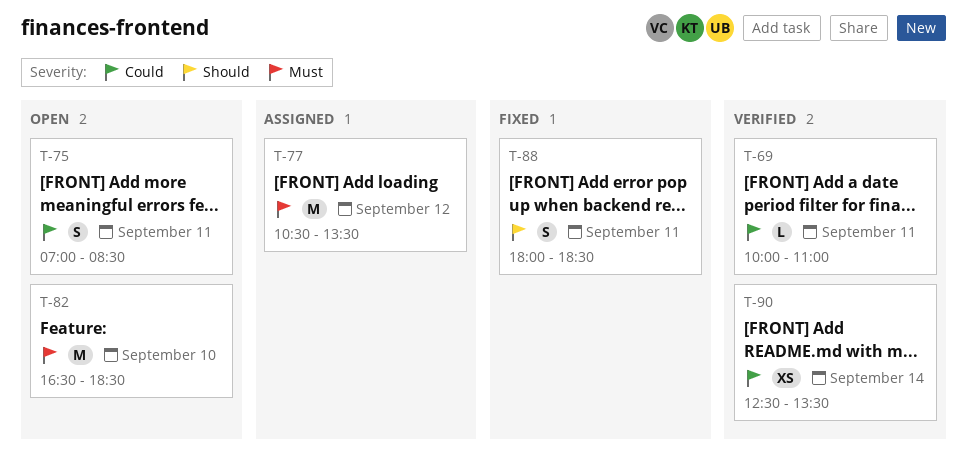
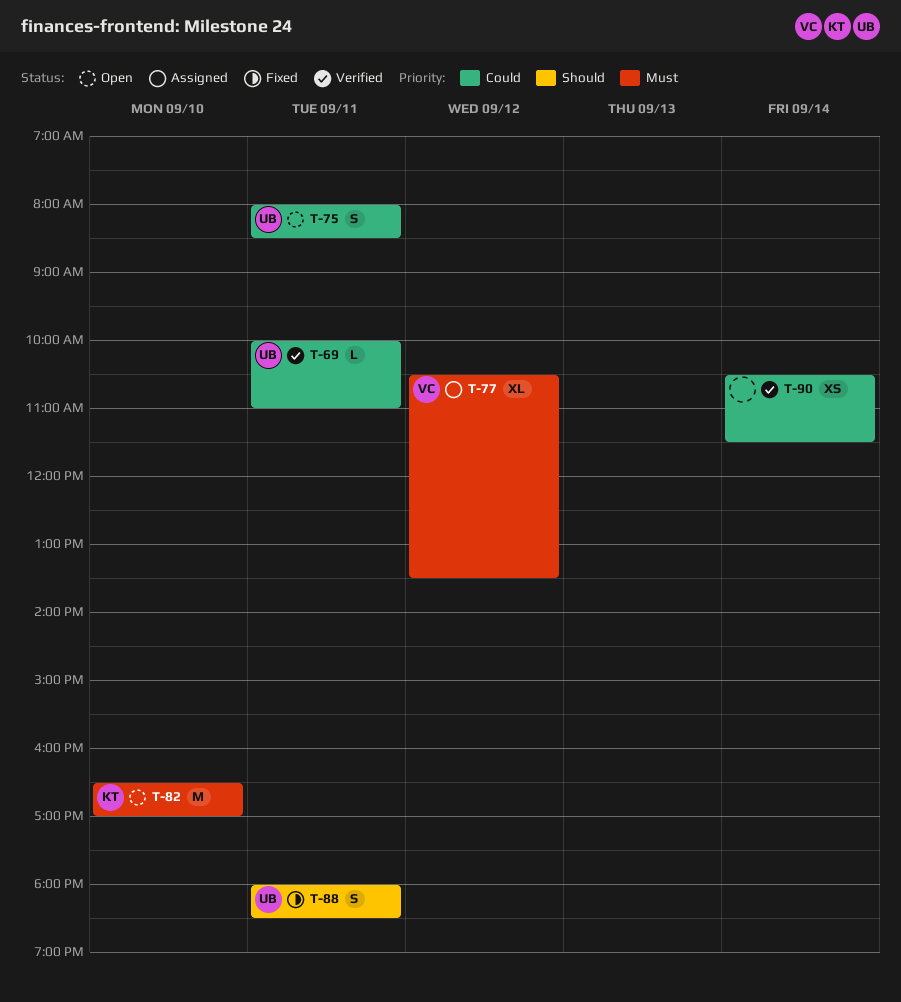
T-75, begins: 07:00 -> 08:00
T-77, estimate: M -> XL
T-82, ends: 18:30 -> 17:00
T-90, begins: 12:30 -> 10:30
T-90, ends: 13:30 -> 11:30

